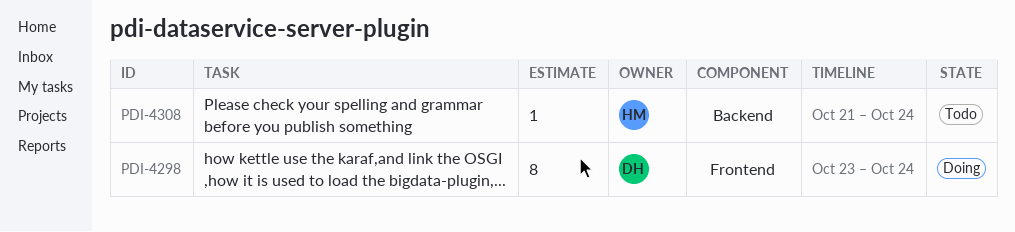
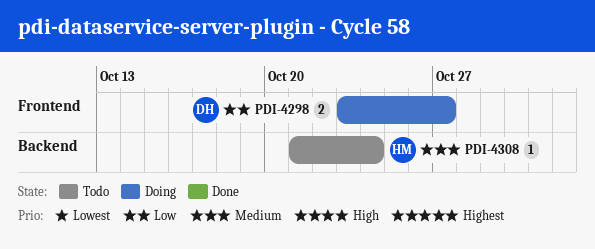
PDI-4298, estimate: 8 -> 2
PDI-4298, due: Oct 24 -> Oct 27

